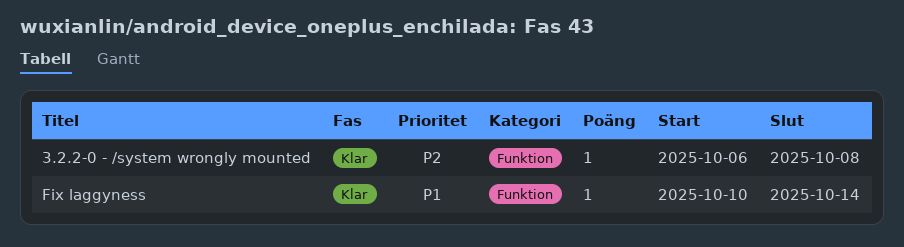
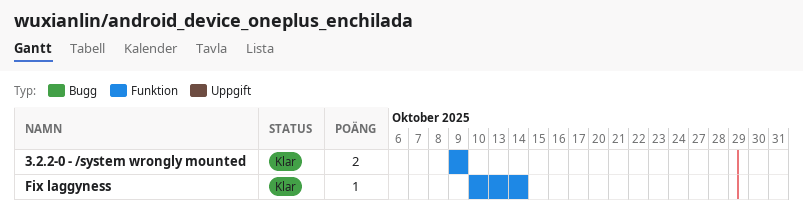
3.2.2-0 - /system wrongly mounted, estimate: 1 -> 2
3.2.2-0 - /system wrongly mounted, start: Oct 6 -> Oct 9
3.2.2-0 - /system wrongly mounted, due: Oct 8 -> Oct 9

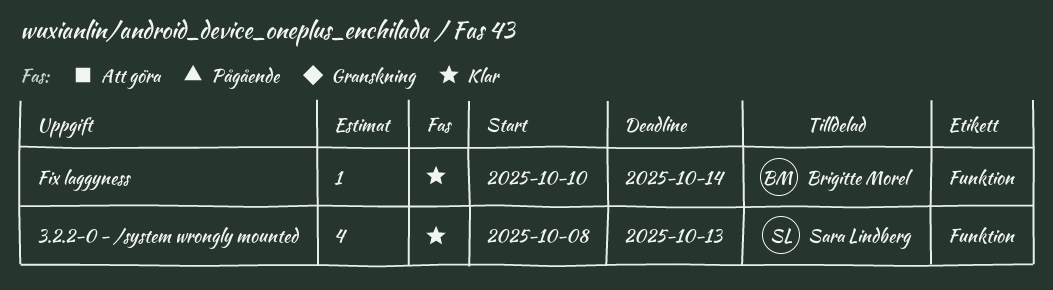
3.2.2-0 - /system wrongly mounted, estimate: 2 -> 4
3.2.2-0 - /system wrongly mounted, start: Oct 9 -> Oct 8
3.2.2-0 - /system wrongly mounted, due: Oct 9 -> Oct 13

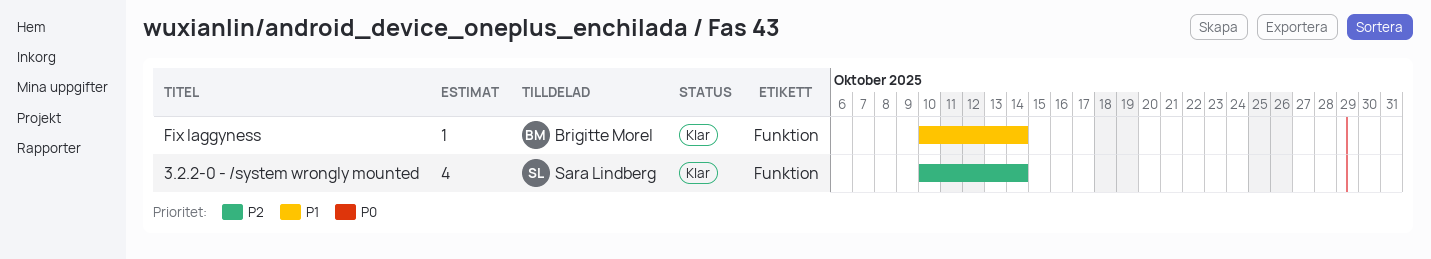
3.2.2-0 - /system wrongly mounted, start: Oct 8 -> Oct 10
3.2.2-0 - /system wrongly mounted, due: Oct 13 -> Oct 14

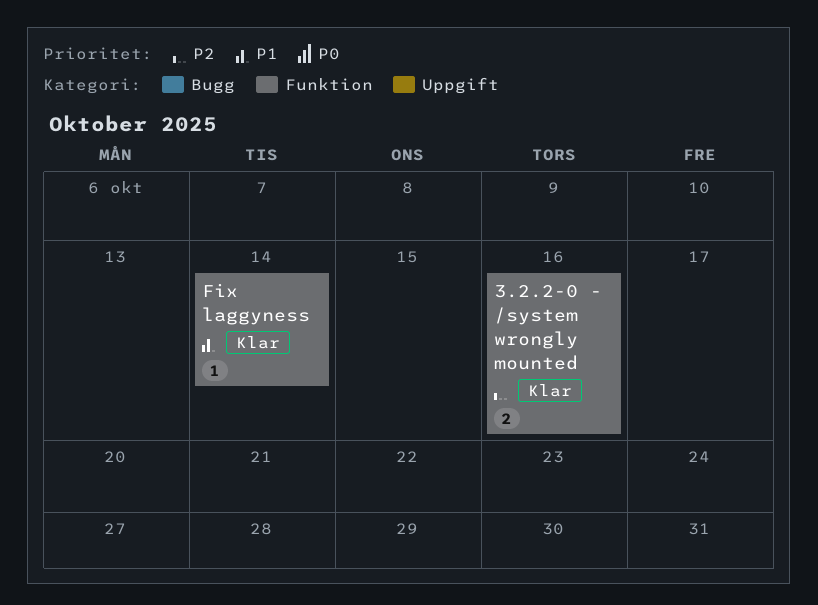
3.2.2-0 - /system wrongly mounted, estimate: 4 -> 2
3.2.2-0 - /system wrongly mounted, due: Oct 14 -> Oct 16

